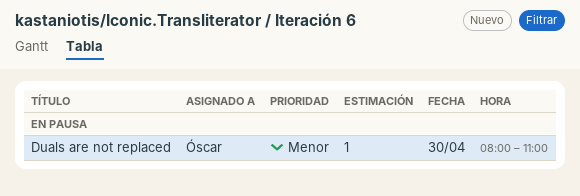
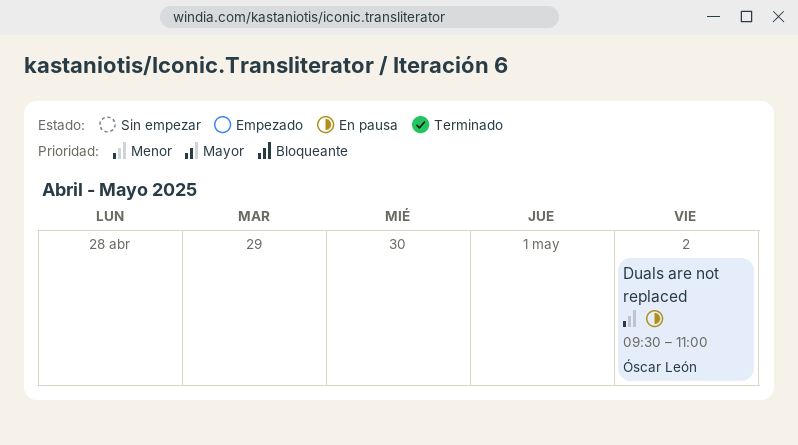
Duals are not replaced, day: Apr 30 -> May 2
Duals are not replaced, begins: 08:00 -> 09:30

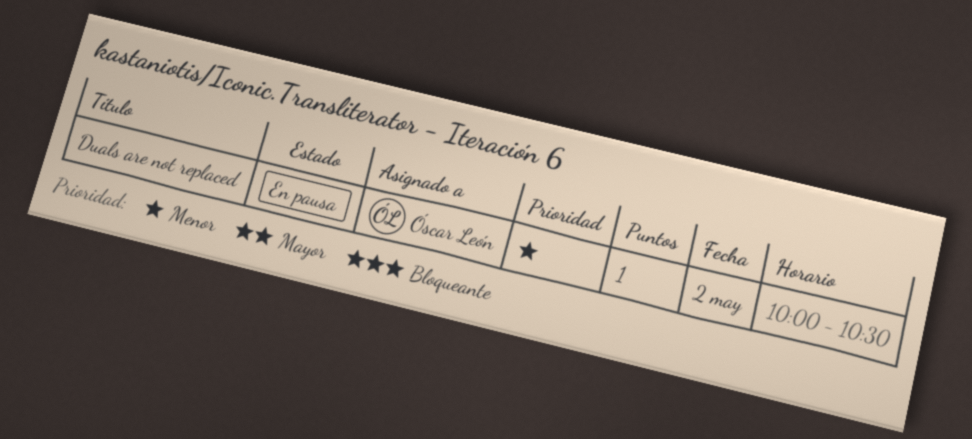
Duals are not replaced, begins: 09:30 -> 10:00
Duals are not replaced, ends: 11:00 -> 10:30

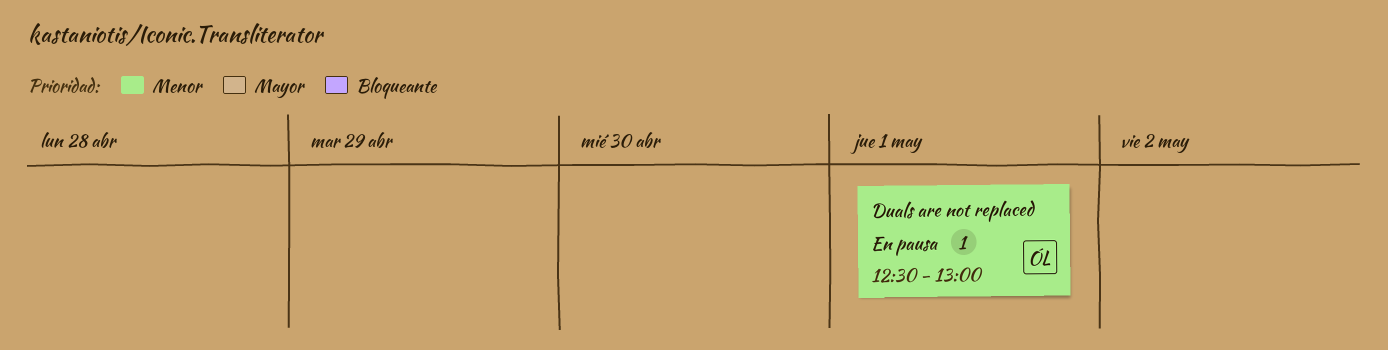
Duals are not replaced, day: May 2 -> May 1
Duals are not replaced, begins: 10:00 -> 12:30
Duals are not replaced, ends: 10:30 -> 13:00

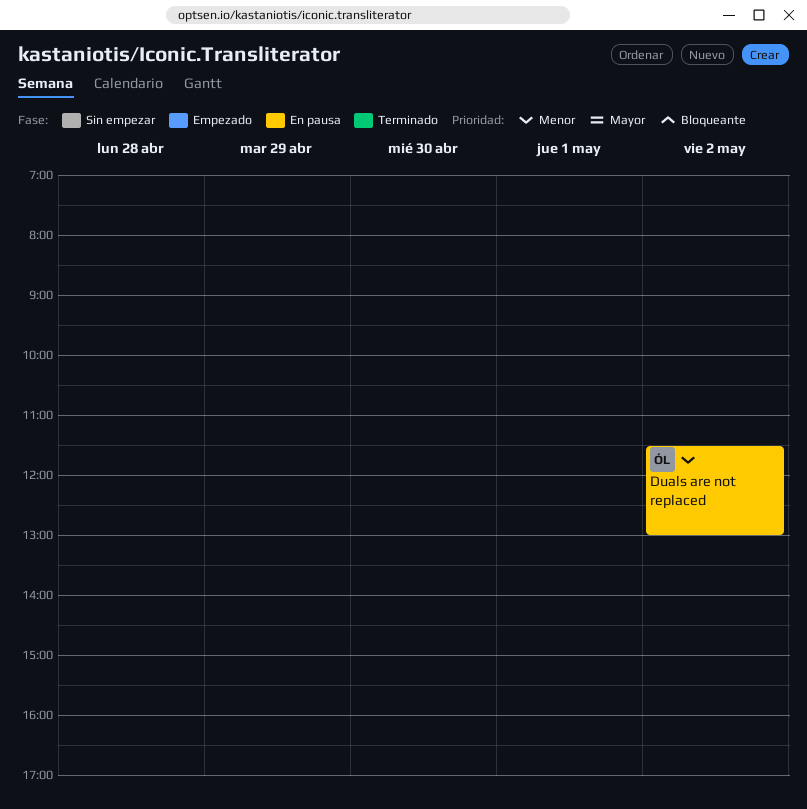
Duals are not replaced, day: May 1 -> May 2
Duals are not replaced, begins: 12:30 -> 11:30

